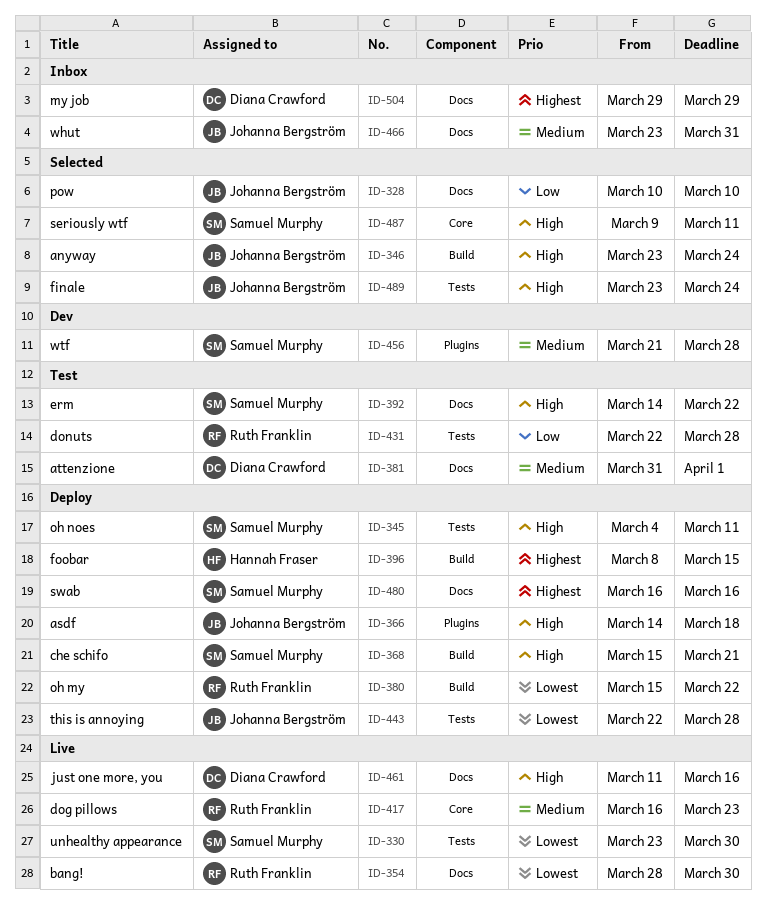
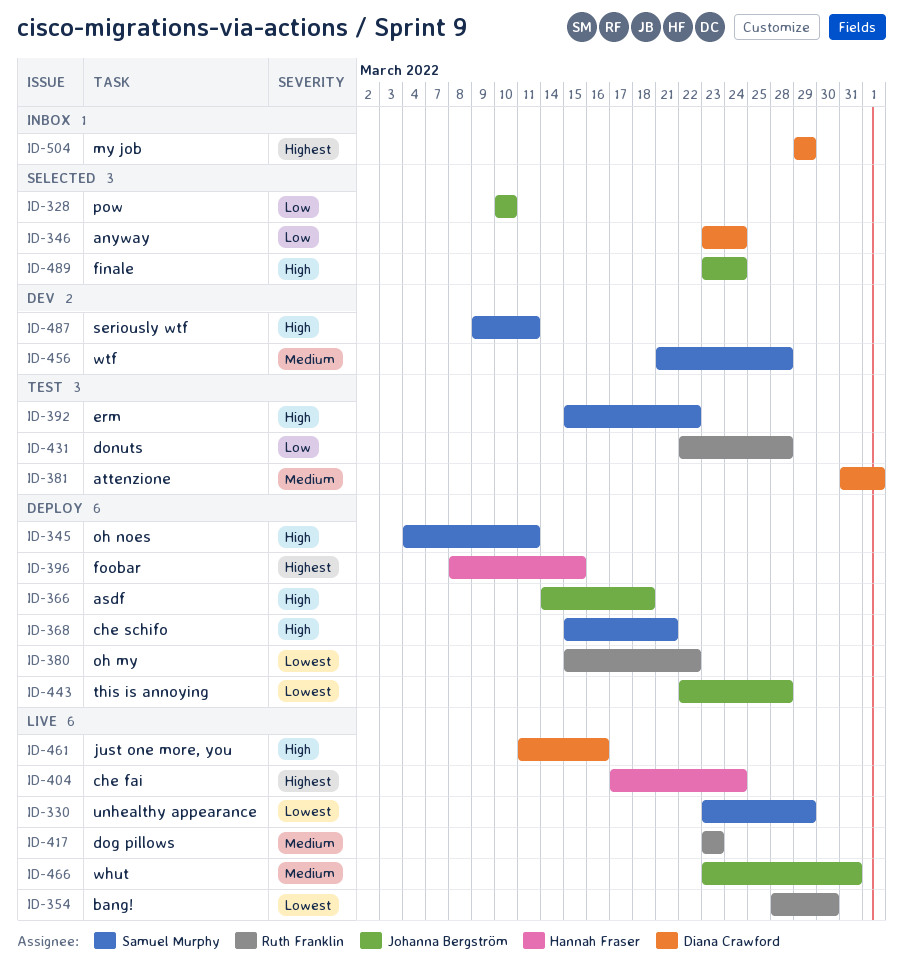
ID-330, due: Mar 30 -> Mar 29
ID-346, owner: Johanna Bergström -> Diana Crawford
ID-346, priority: High -> Low
ID-392, start: Mar 14 -> Mar 15
ID-404: none -> present
ID-417, start: Mar 16 -> Mar 23
ID-466, status: Inbox -> Live
ID-480: present -> none
ID-487, status: Selected -> Dev

